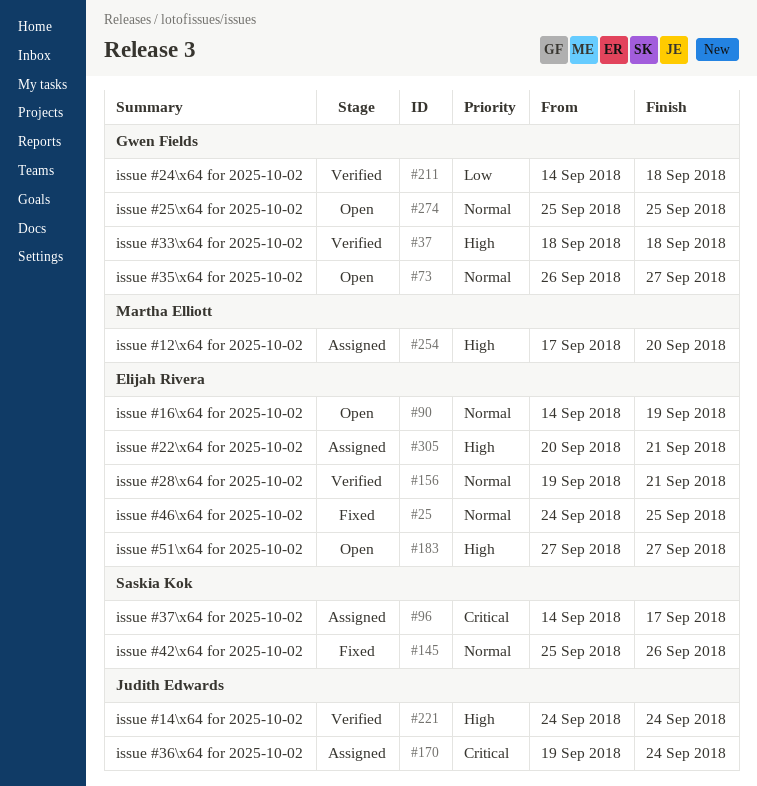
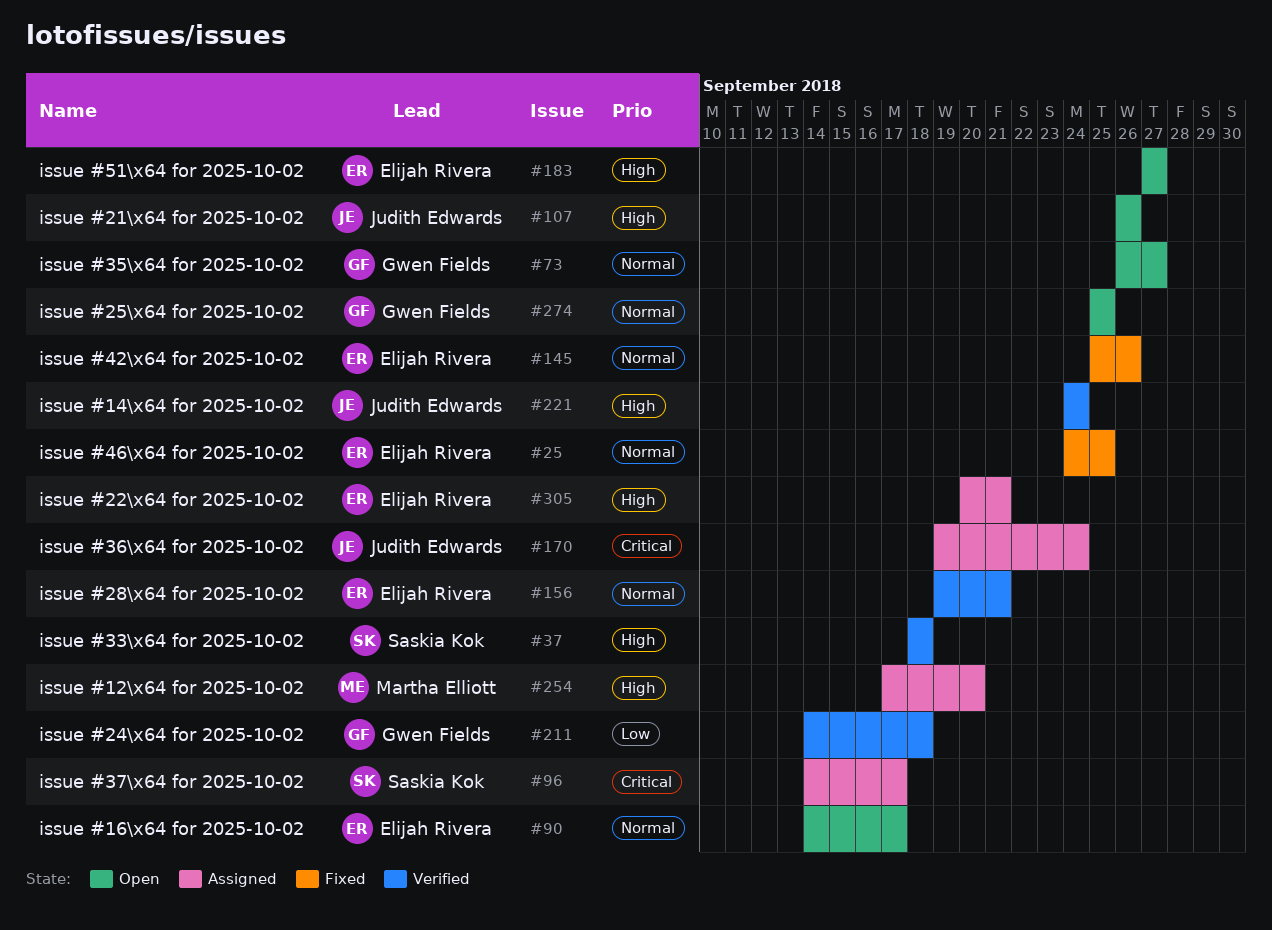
#37, owner: Gwen Fields -> Saskia Kok
#90, due: Sep 19 -> Sep 17
#107: none -> present
#145, owner: Saskia Kok -> Elijah Rivera

